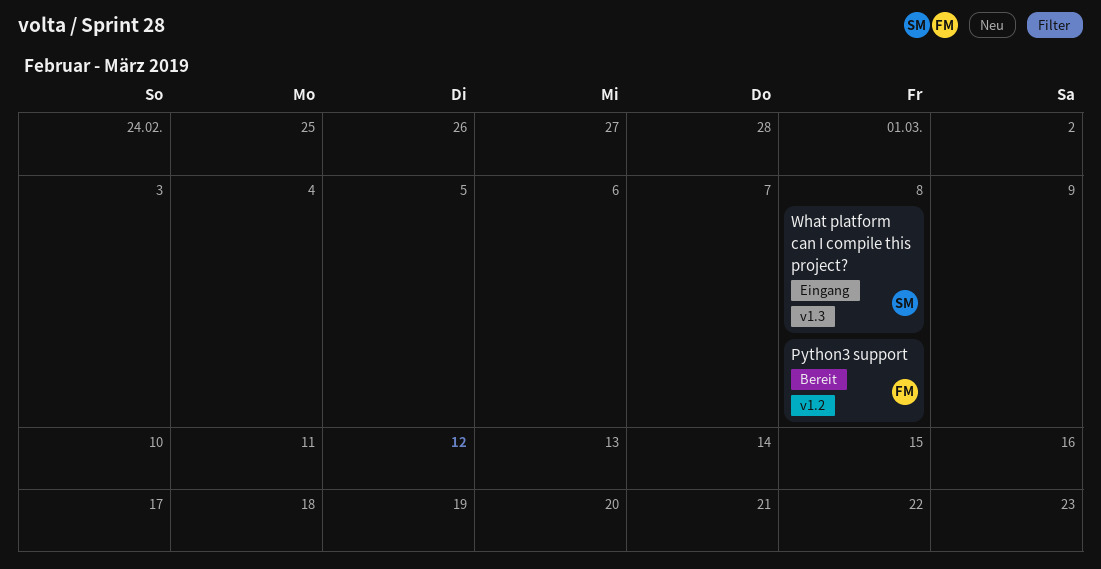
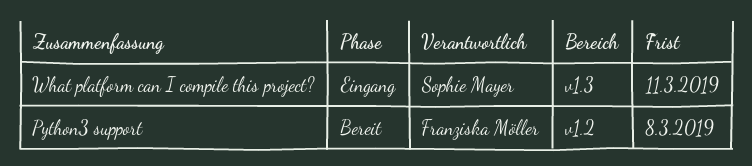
What platform can I compile this project?, due: Mar 8 -> Mar 11

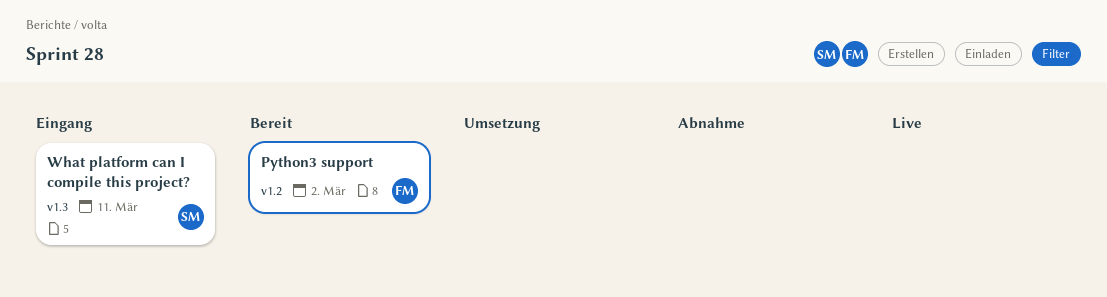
Python3 support, due: Mar 8 -> Mar 2

